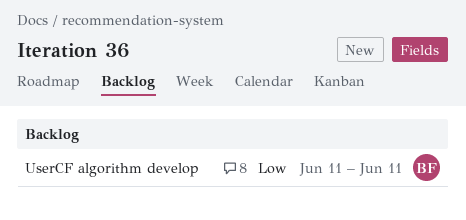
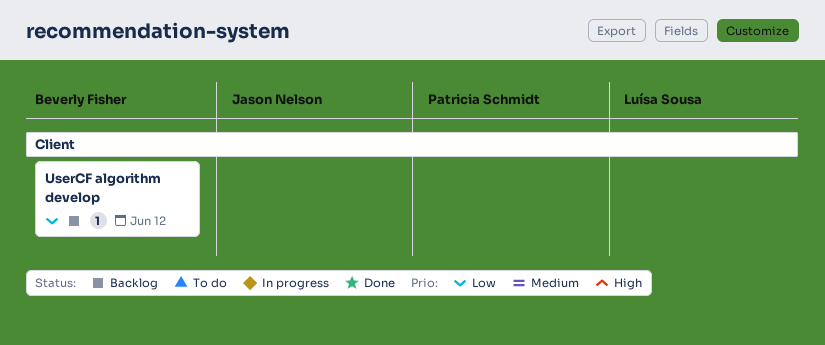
UserCF algorithm develop, due: Jun 11 -> Jun 12

